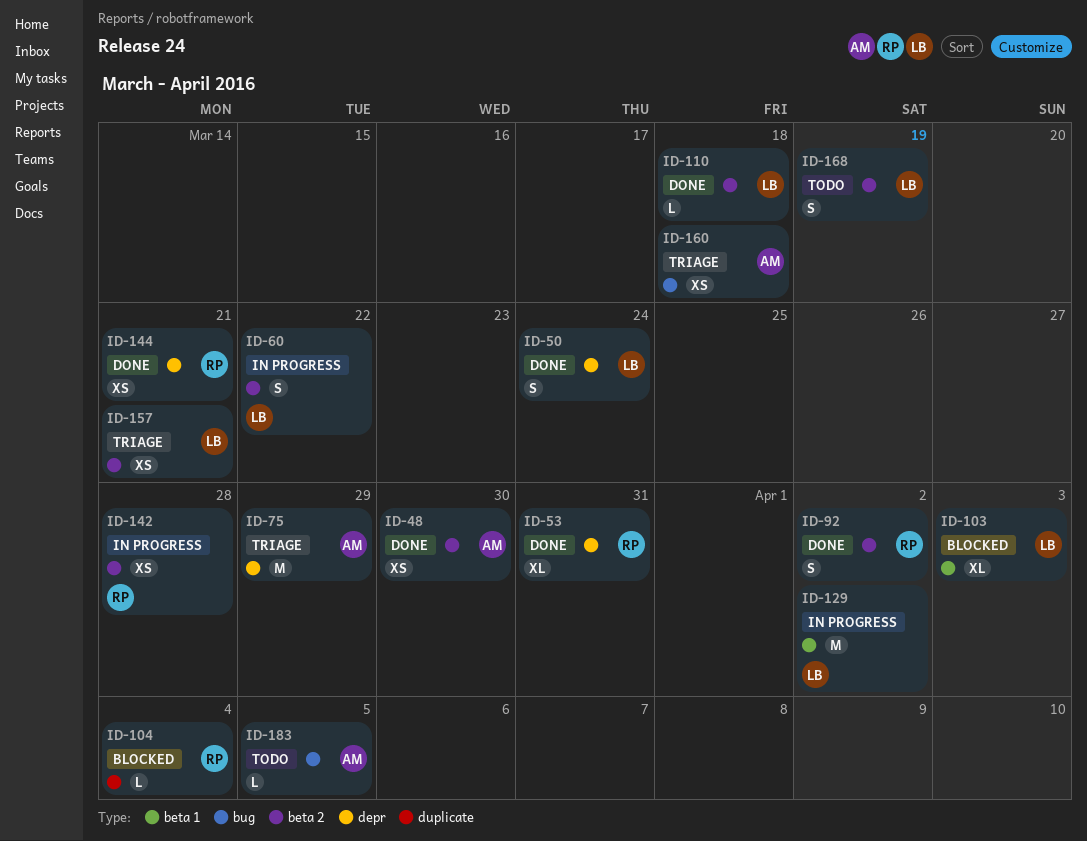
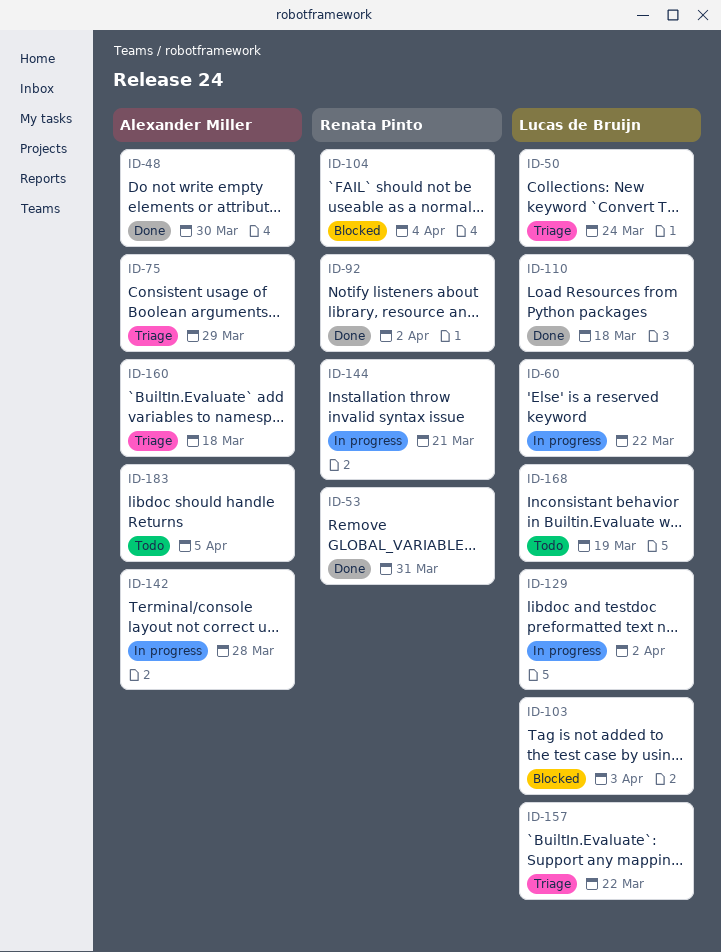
ID-50, status: Done -> Triage
ID-142, owner: Renata Pinto -> Alexander Miller
ID-144, status: Done -> In progress
ID-157, due: Mar 21 -> Mar 22

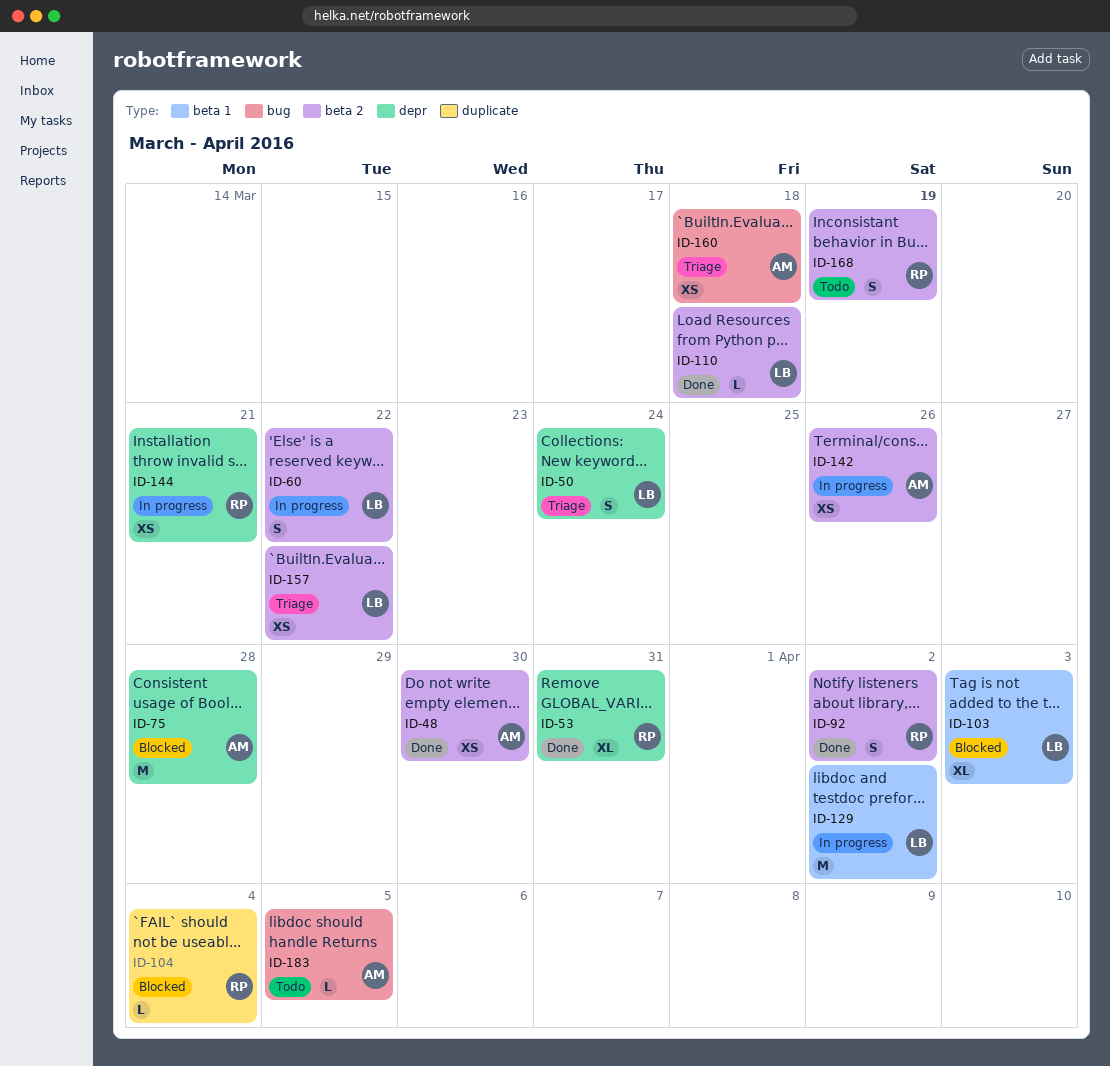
ID-75, status: Triage -> Blocked
ID-75, due: Mar 29 -> Mar 28
ID-142, due: Mar 28 -> Mar 26
ID-168, owner: Lucas de Bruijn -> Renata Pinto

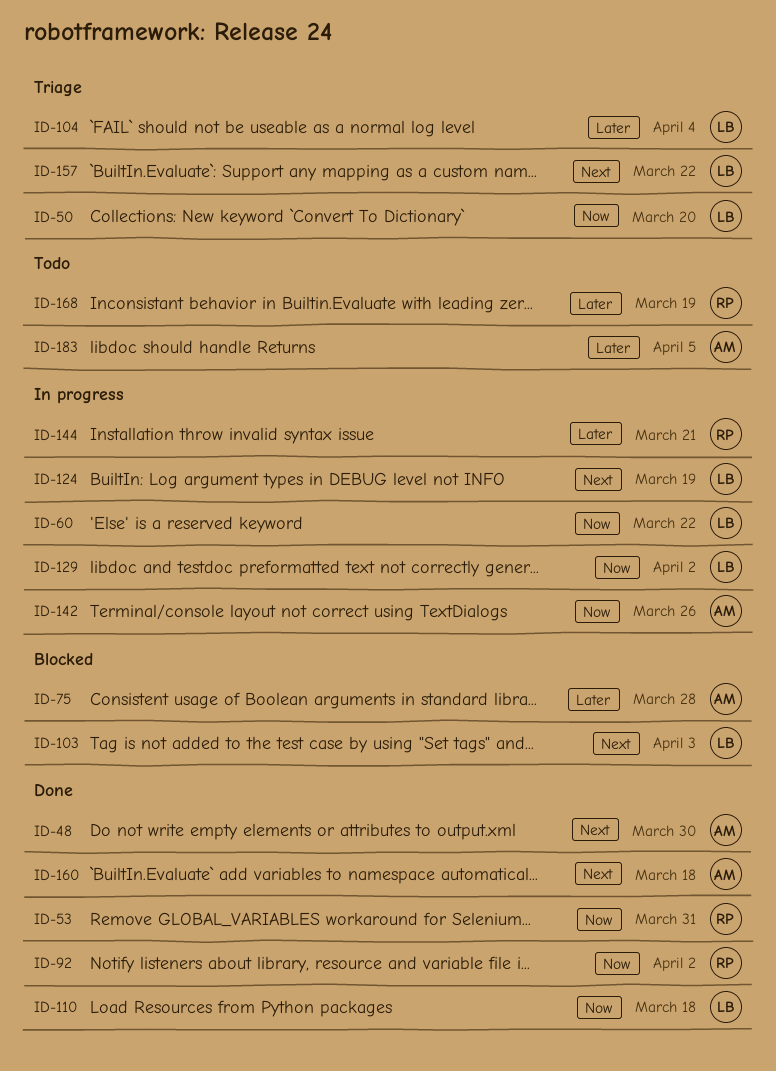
ID-50, due: Mar 24 -> Mar 20
ID-104, status: Blocked -> Triage
ID-104, owner: RP -> LB
ID-124: none -> present
ID-160, status: Triage -> Done

